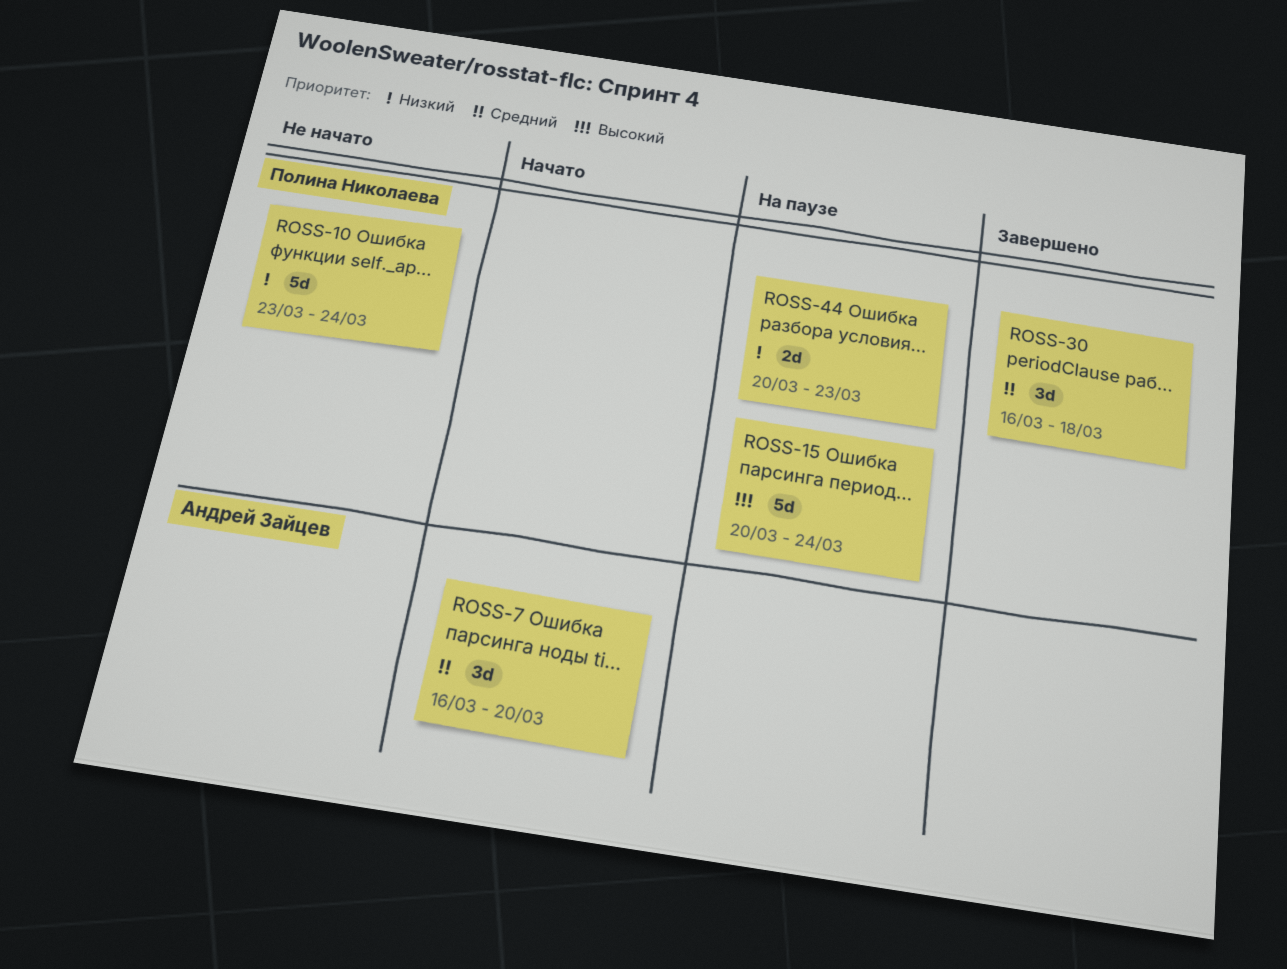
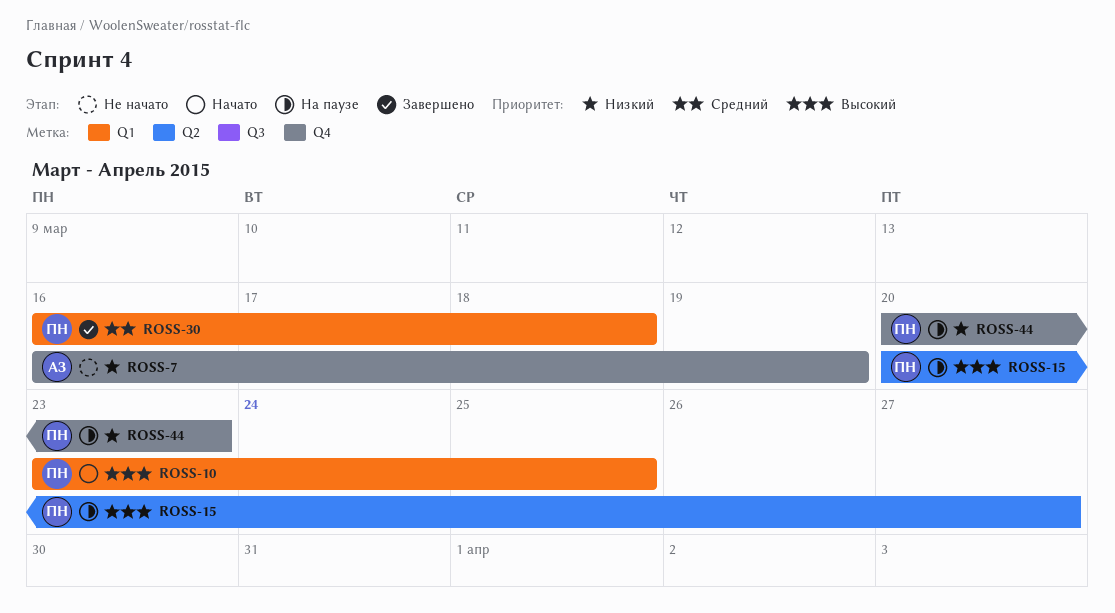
ROSS-7, status: Начато -> Не начато
ROSS-7, priority: Средний -> Низкий
ROSS-7, due: Mar 20 -> Mar 19
ROSS-10, status: Не начато -> Начато
ROSS-10, priority: Низкий -> Высокий
ROSS-10, due: Mar 24 -> Mar 25
ROSS-15, due: Mar 24 -> Mar 27

